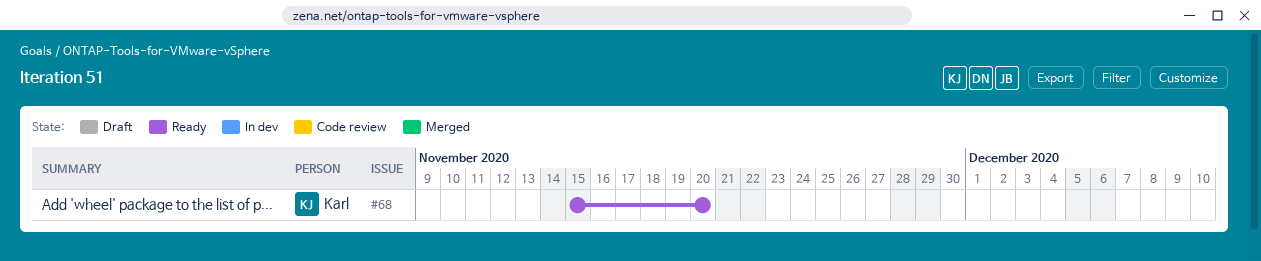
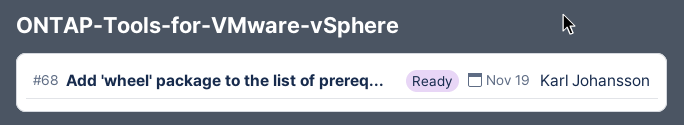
#68, due: Nov 20 -> Nov 19

